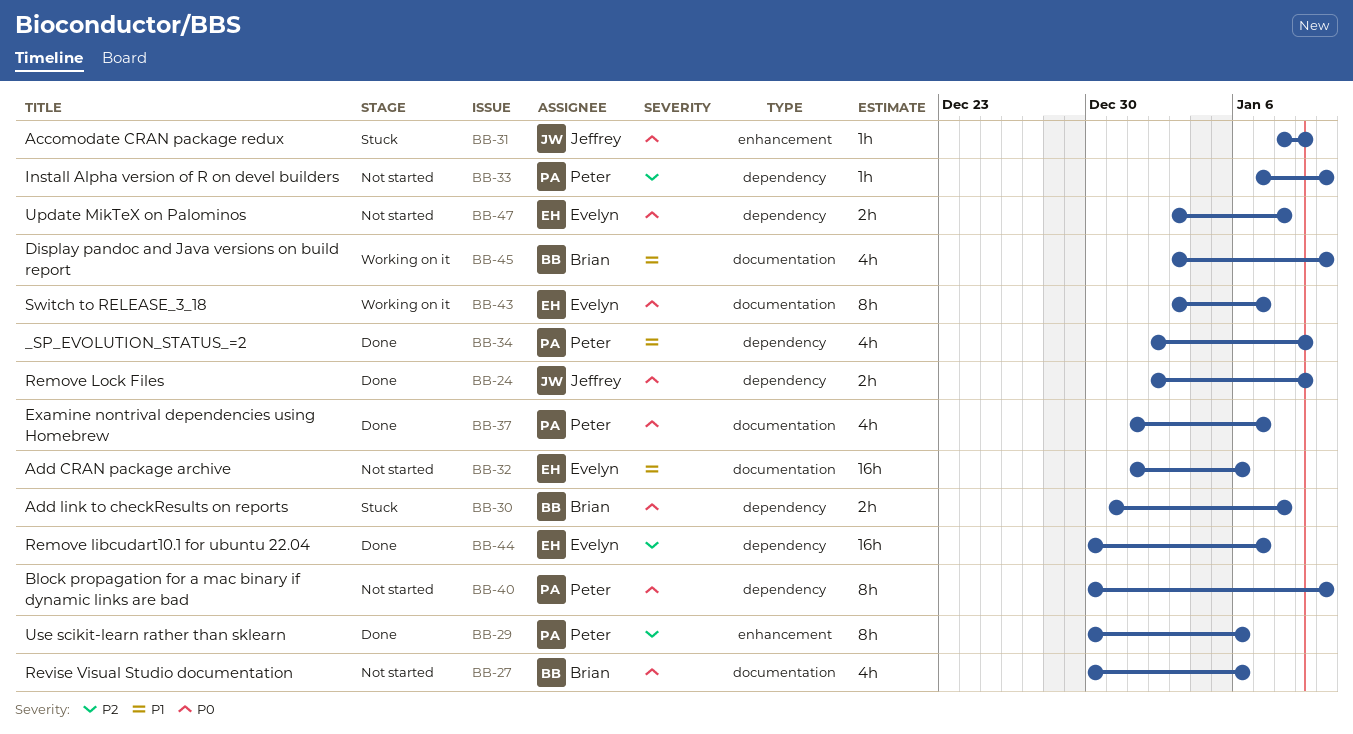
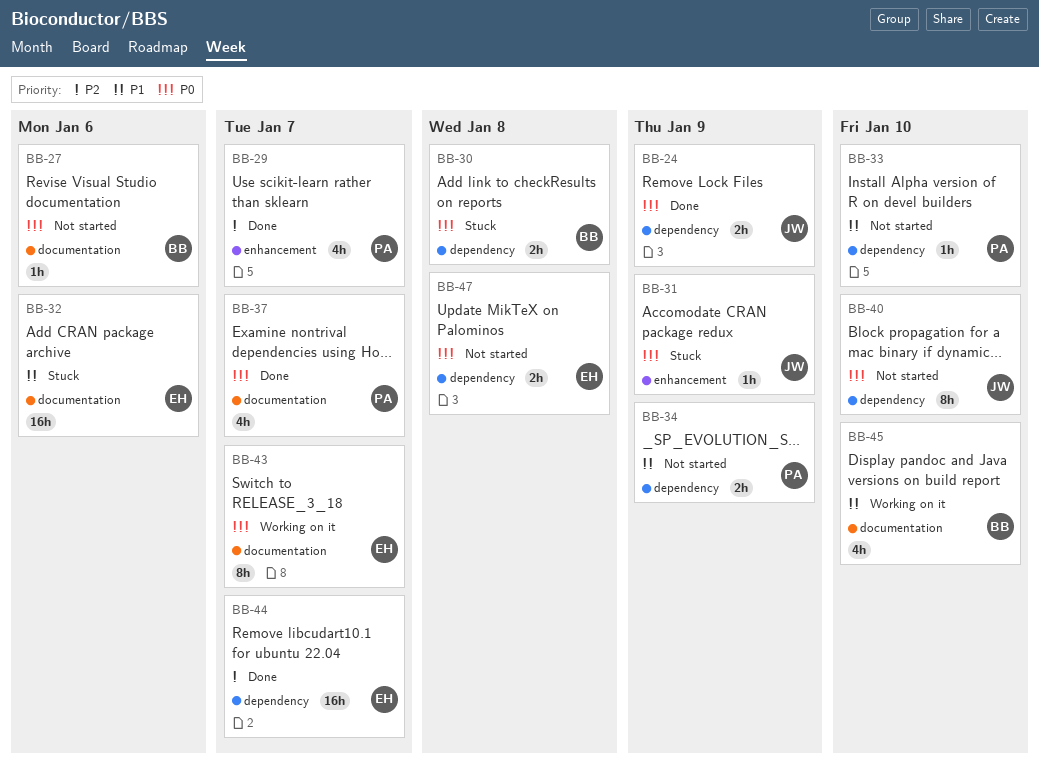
BB-27, estimate: 4h -> 1h
BB-29, estimate: 8h -> 4h
BB-29, due: Jan 6 -> Jan 7
BB-32, status: Not started -> Stuck
BB-33, priority: P2 -> P1
BB-34, status: Done -> Not started
BB-34, estimate: 4h -> 2h
BB-40, owner: Peter -> Jeffrey

